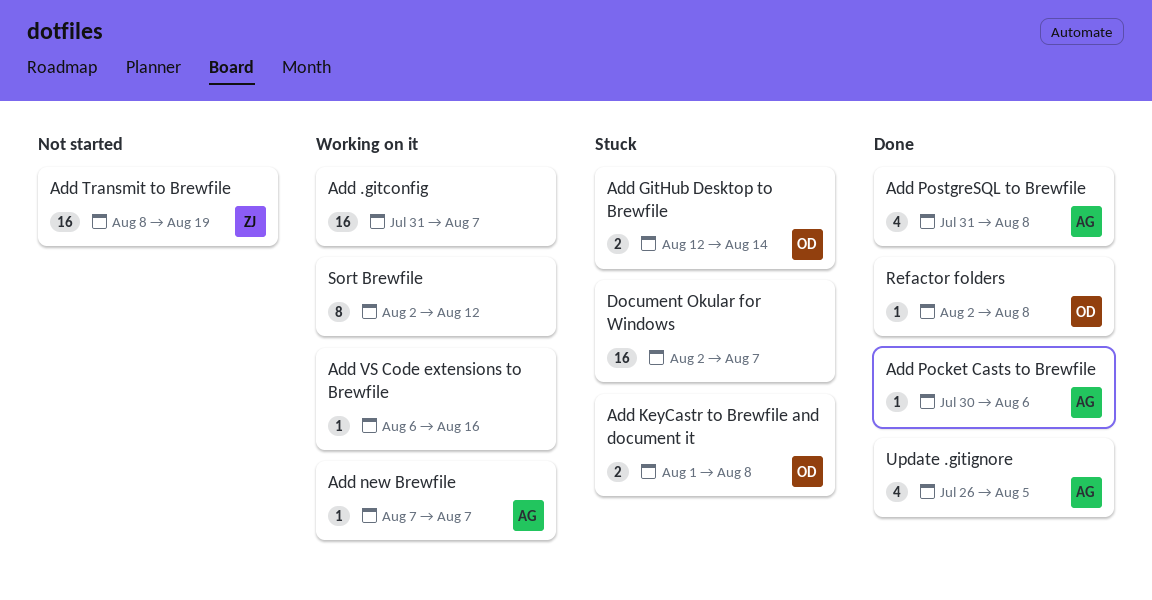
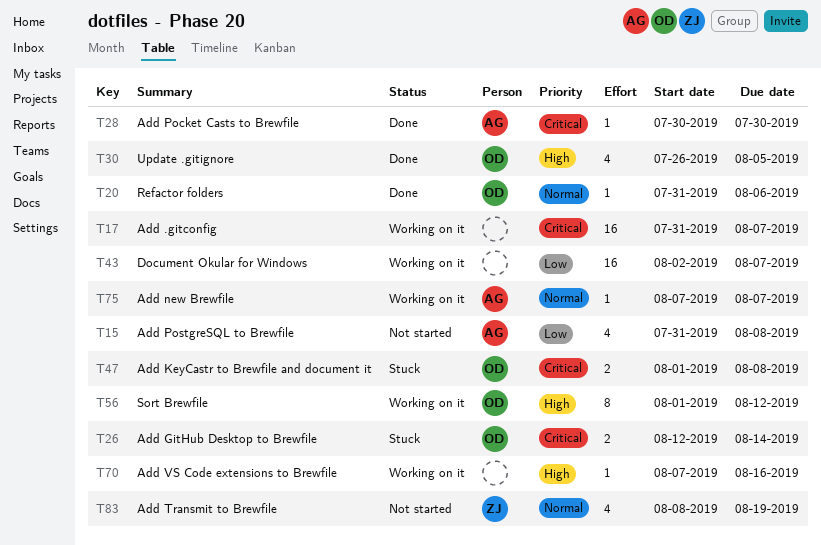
Add Pocket Casts to Brewfile, due: Aug 6 -> Jul 30
Add PostgreSQL to Brewfile, status: Done -> Not started
Add Transmit to Brewfile, estimate: 16 -> 4
Add VS Code extensions to Brewfile, start: Aug 6 -> Aug 7
Document Okular for Windows, status: Stuck -> Working on it
Refactor folders, start: Aug 2 -> Jul 31
Refactor folders, due: Aug 8 -> Aug 6
Sort Brewfile, owner: none -> OD
Sort Brewfile, start: Aug 2 -> Aug 1
Update .gitignore, owner: AG -> OD

